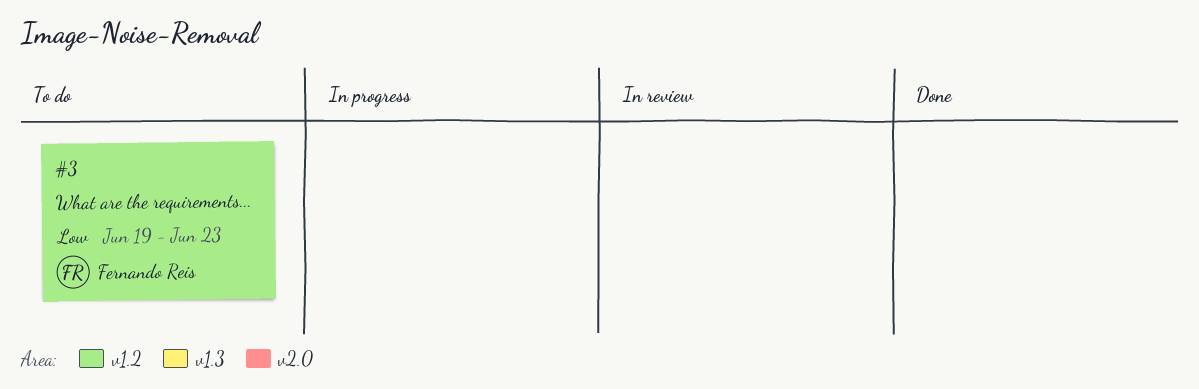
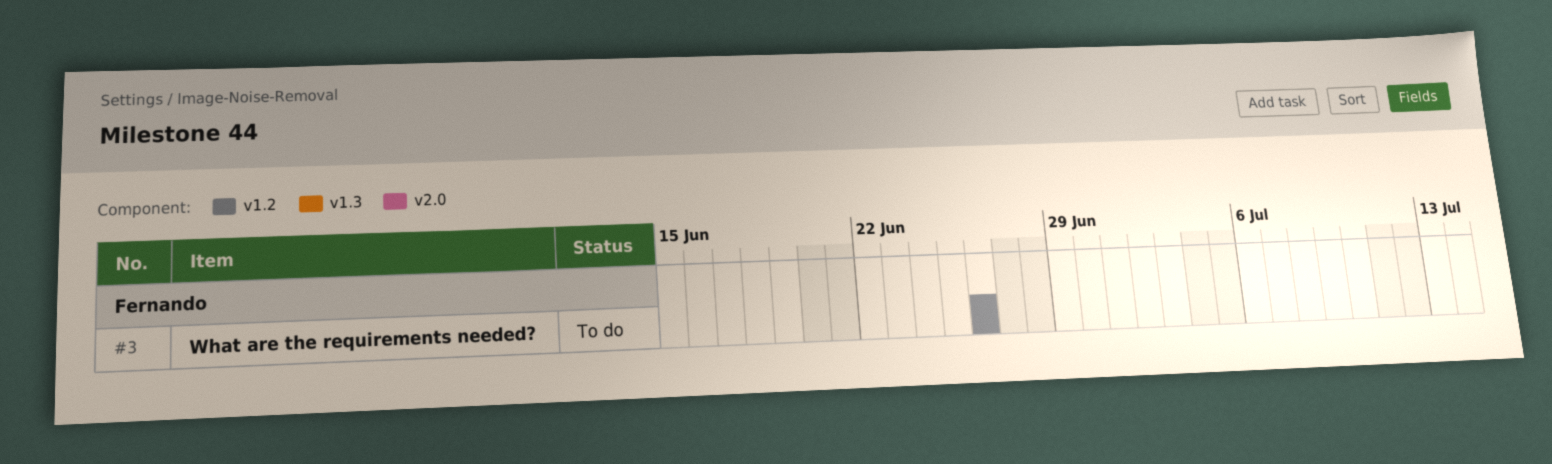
#3, start: Jun 19 -> Jun 26
#3, due: Jun 23 -> Jun 26

